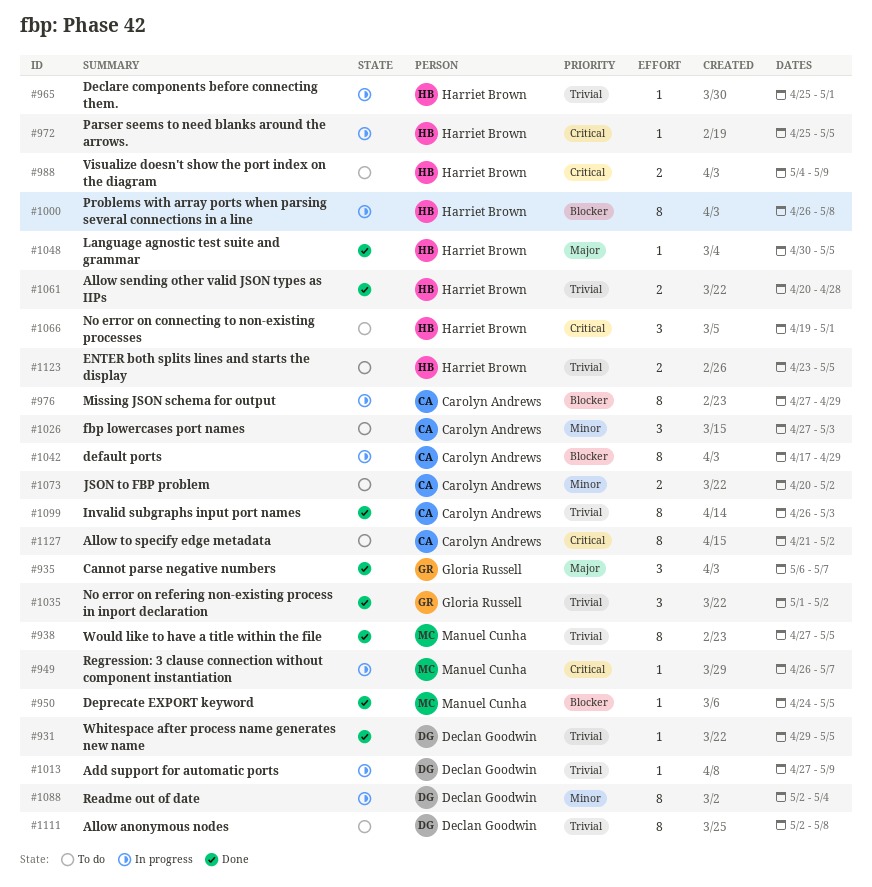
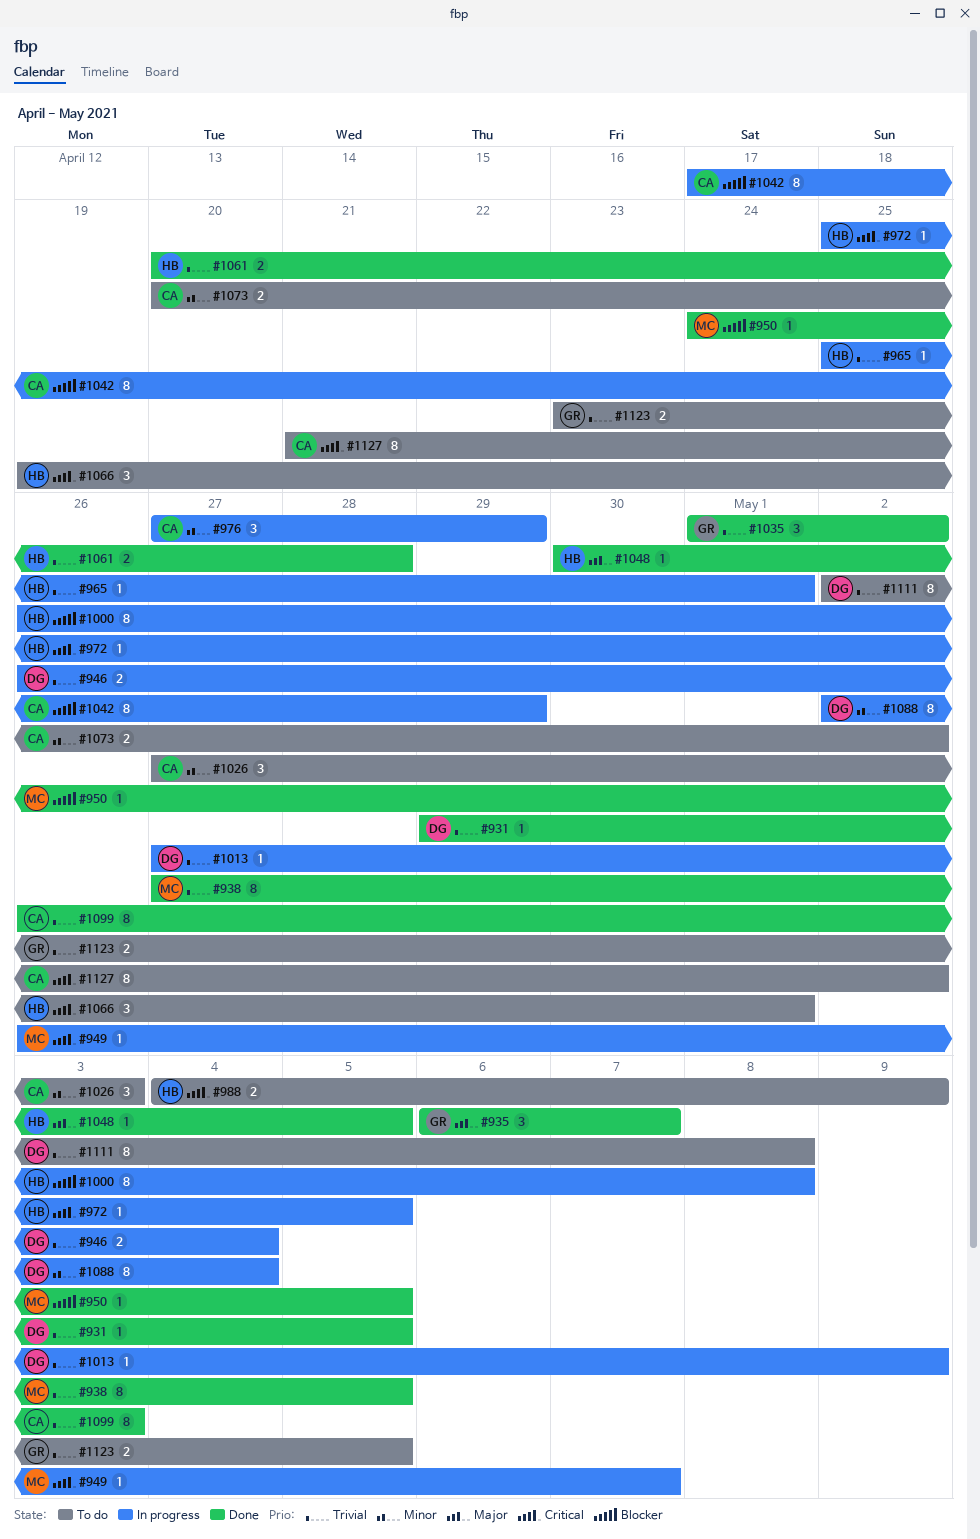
#946: none -> present
#976, priority: Blocker -> Minor
#976, estimate: 8 -> 3
#1123, owner: Harriet Brown -> Gloria Russell

